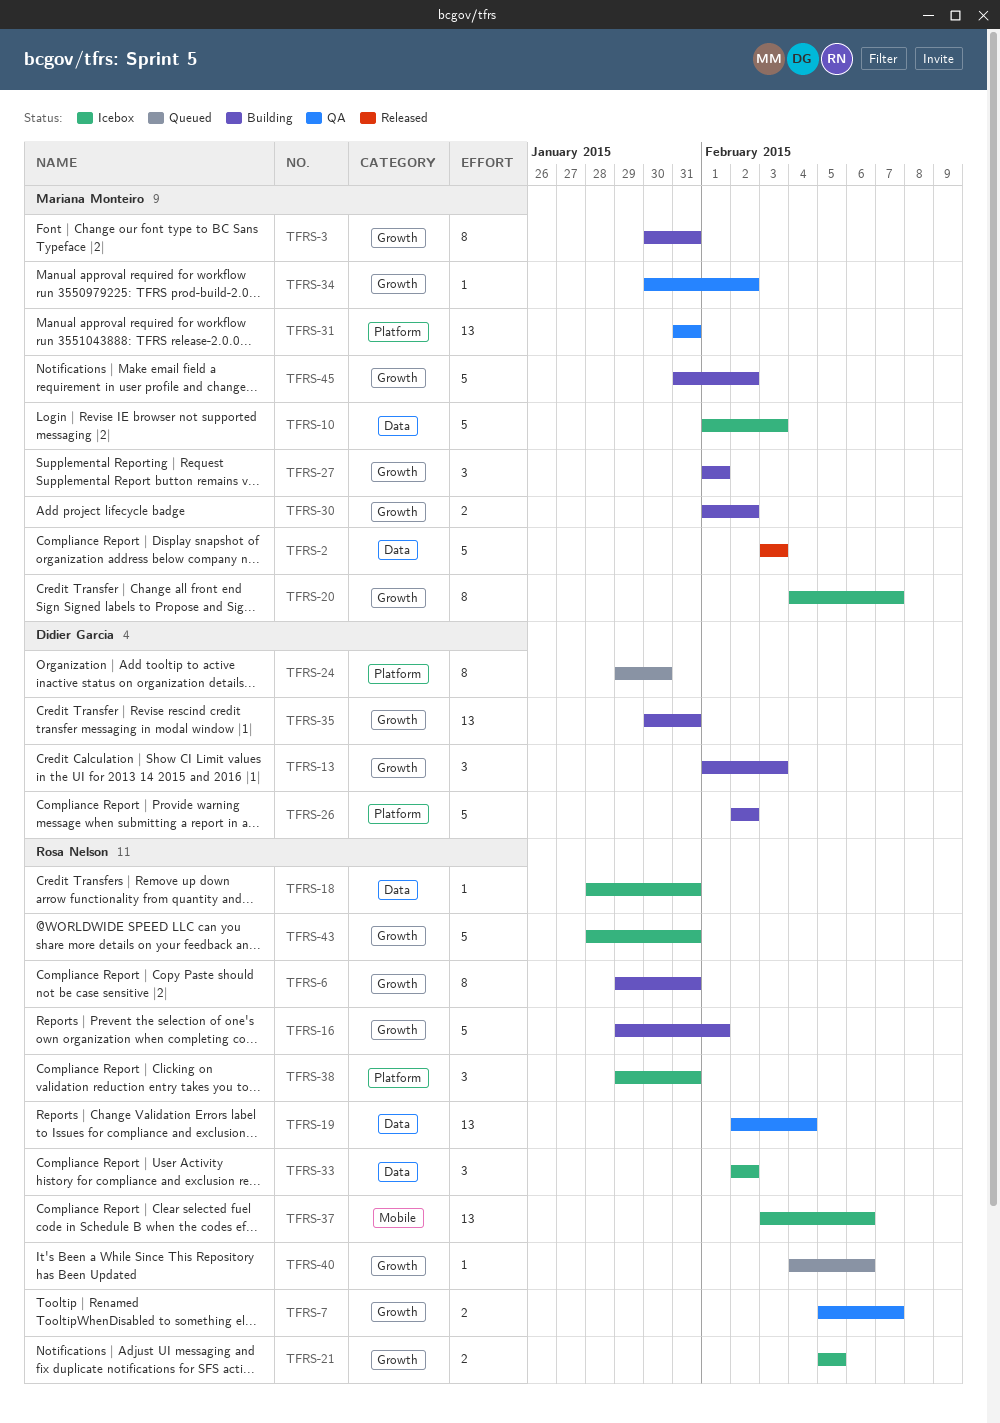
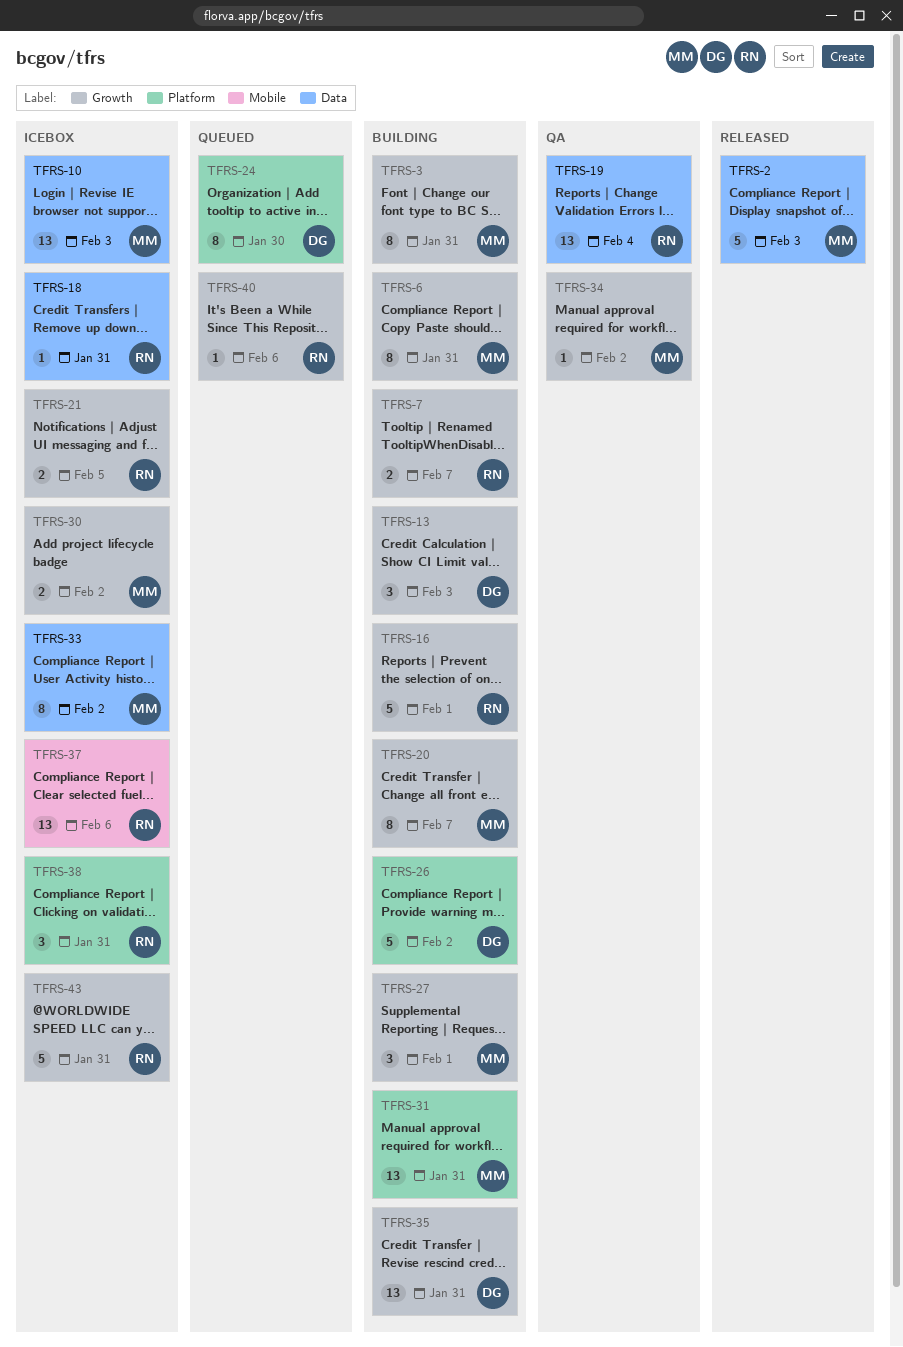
TFRS-6, owner: Rosa Nelson -> Mariana Monteiro
TFRS-7, status: QA -> Building
TFRS-10, estimate: 5 -> 13
TFRS-20, status: Icebox -> Building
TFRS-30, status: Building -> Icebox
TFRS-31, status: QA -> Building
TFRS-33, owner: Rosa Nelson -> Mariana Monteiro
TFRS-33, estimate: 3 -> 8
TFRS-45: present -> none

